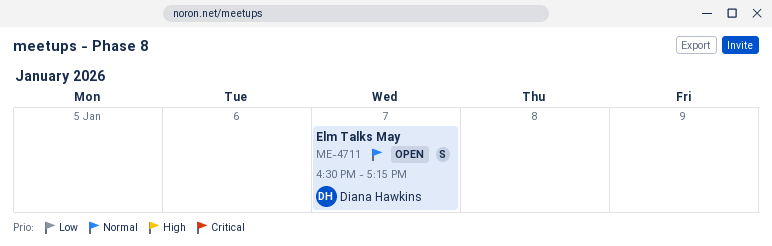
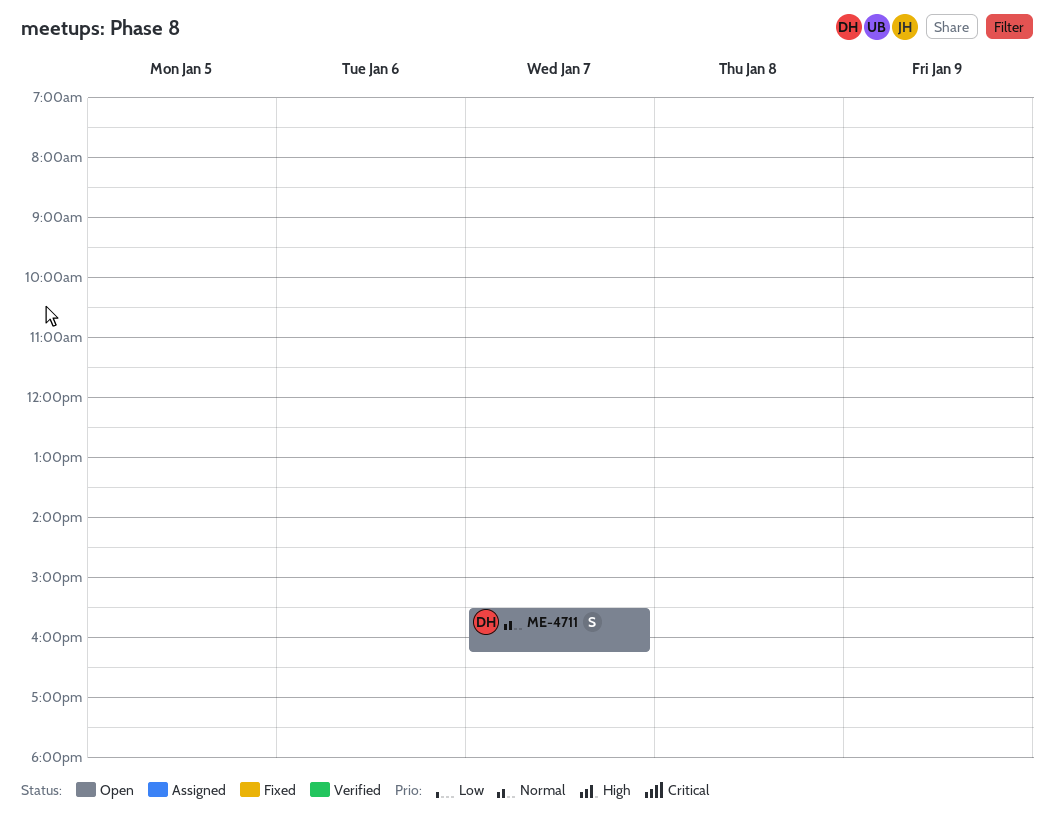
ME-4711, begins: 16:30 -> 15:30
ME-4711, ends: 17:15 -> 16:15

